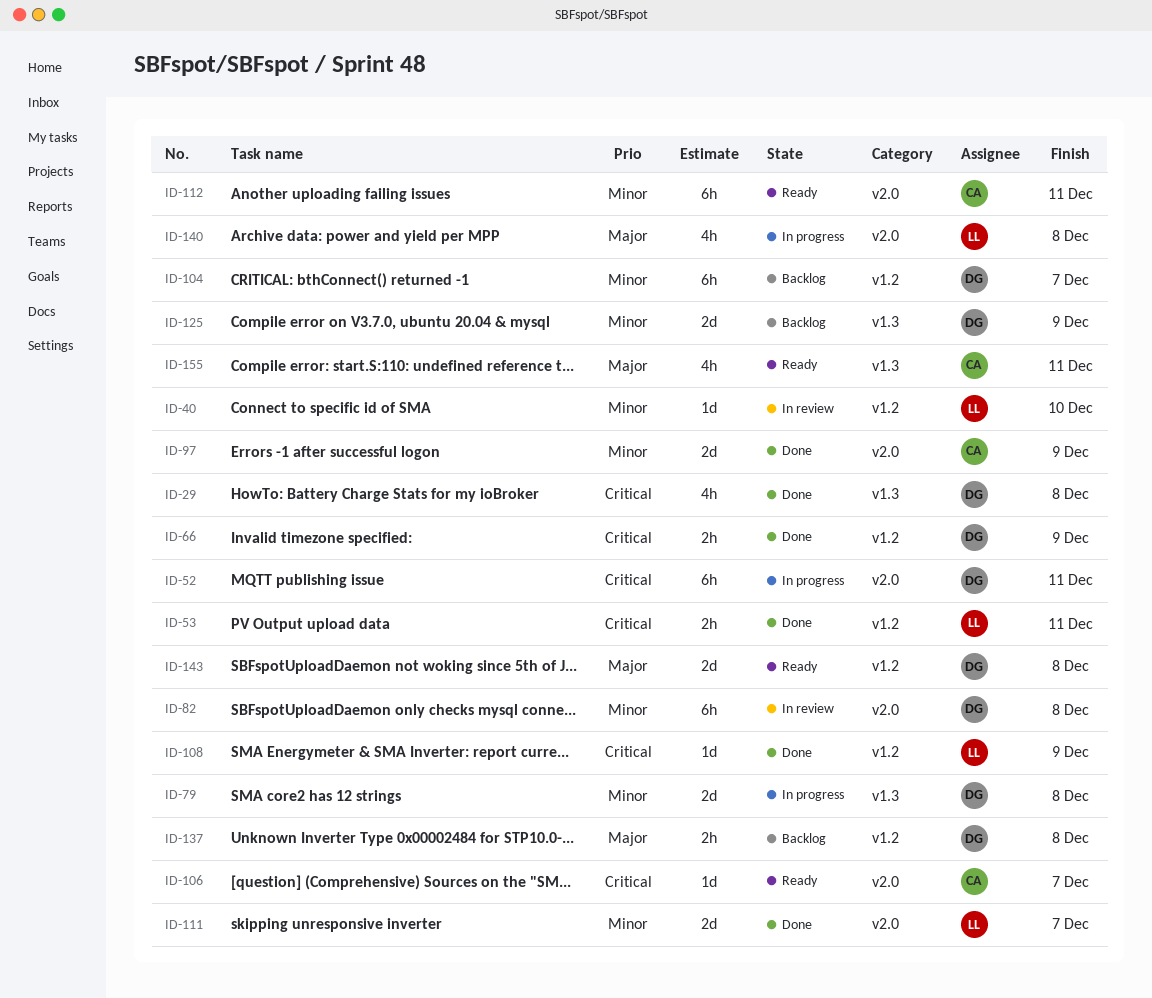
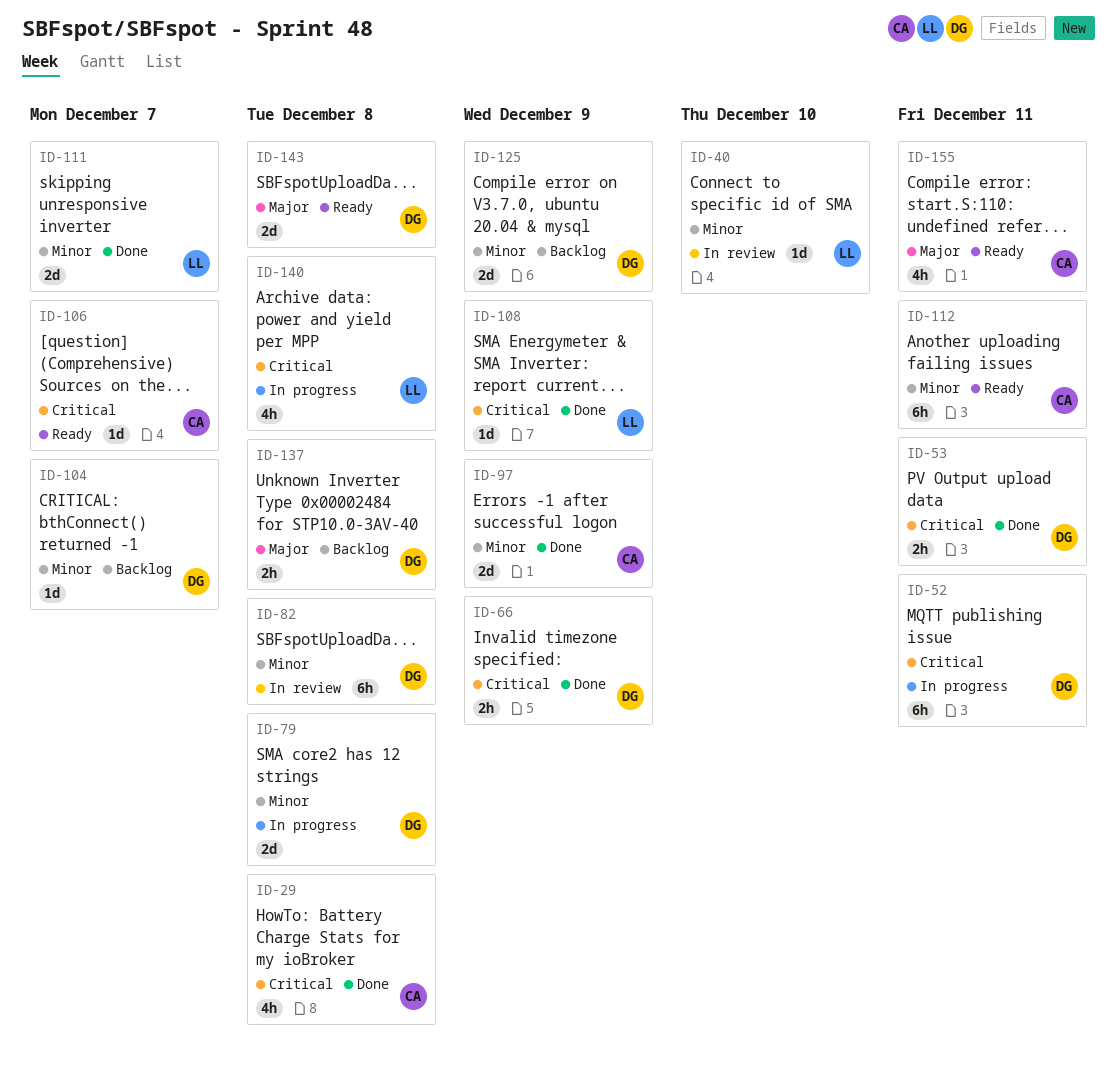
ID-29, owner: DG -> CA
ID-53, owner: LL -> DG
ID-104, estimate: 6h -> 1d
ID-140, priority: Major -> Critical

